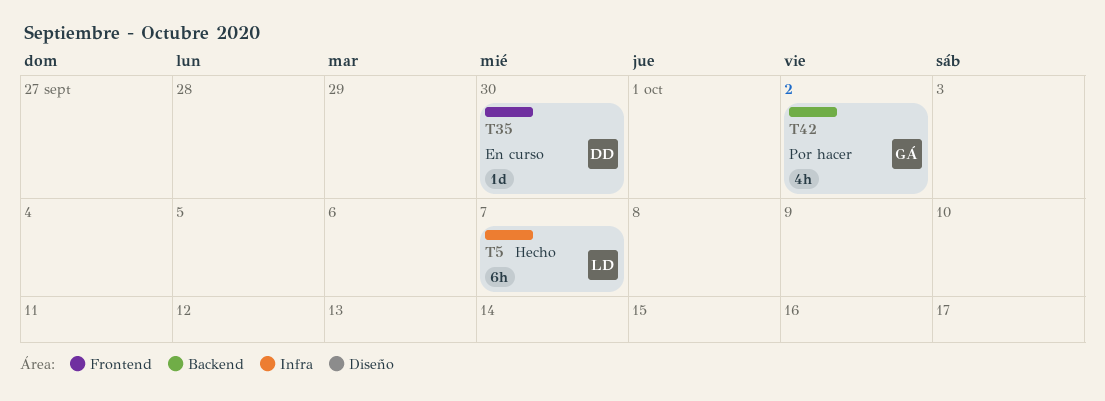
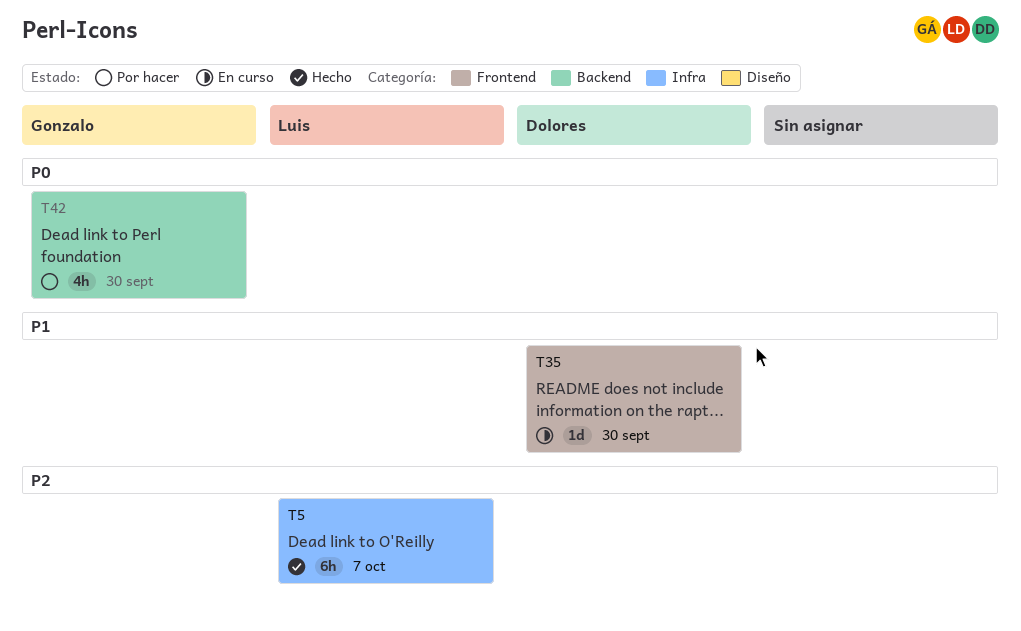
T42, due: Oct 2 -> Sep 30

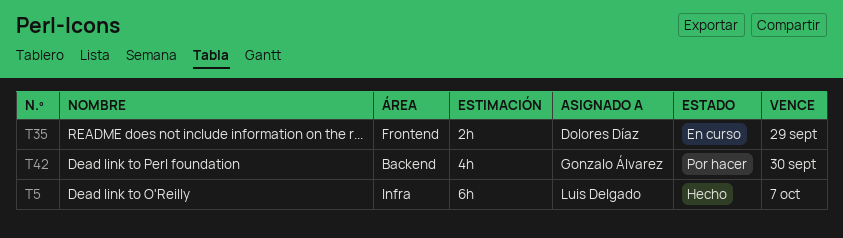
T35, estimate: 1d -> 2h
T35, due: Sep 30 -> Sep 29

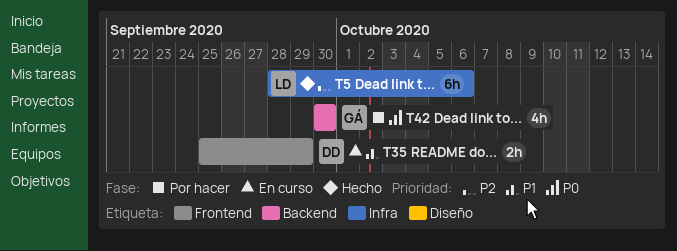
T5, due: Oct 7 -> Oct 6

